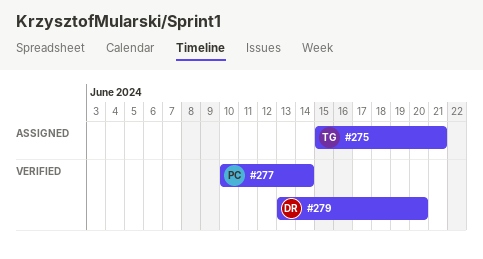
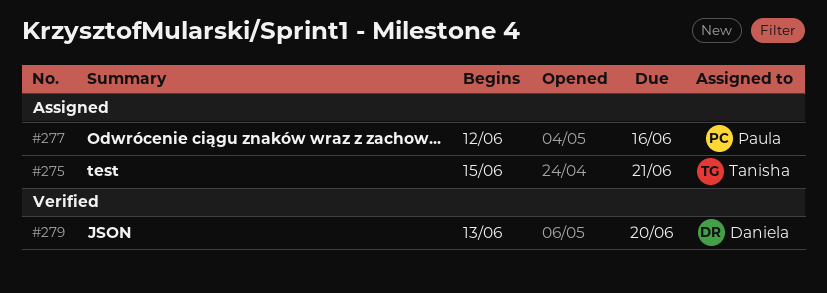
#277, status: Verified -> Assigned
#277, start: Jun 10 -> Jun 12
#277, due: Jun 14 -> Jun 16

